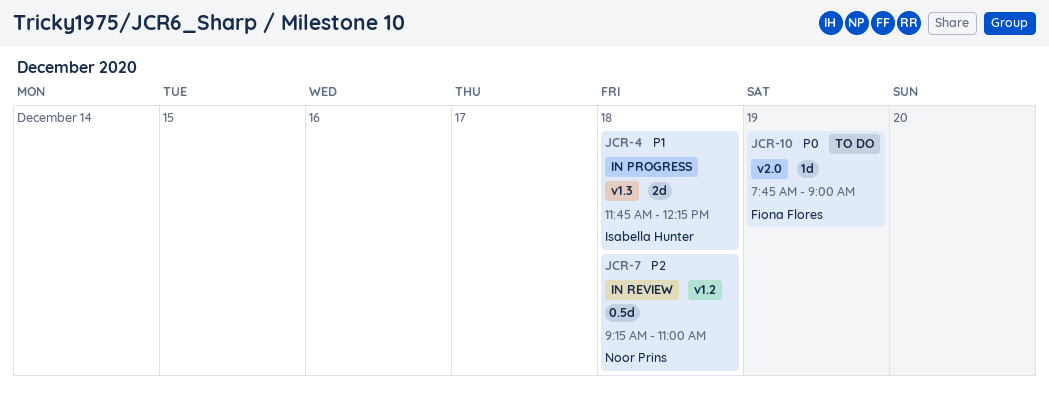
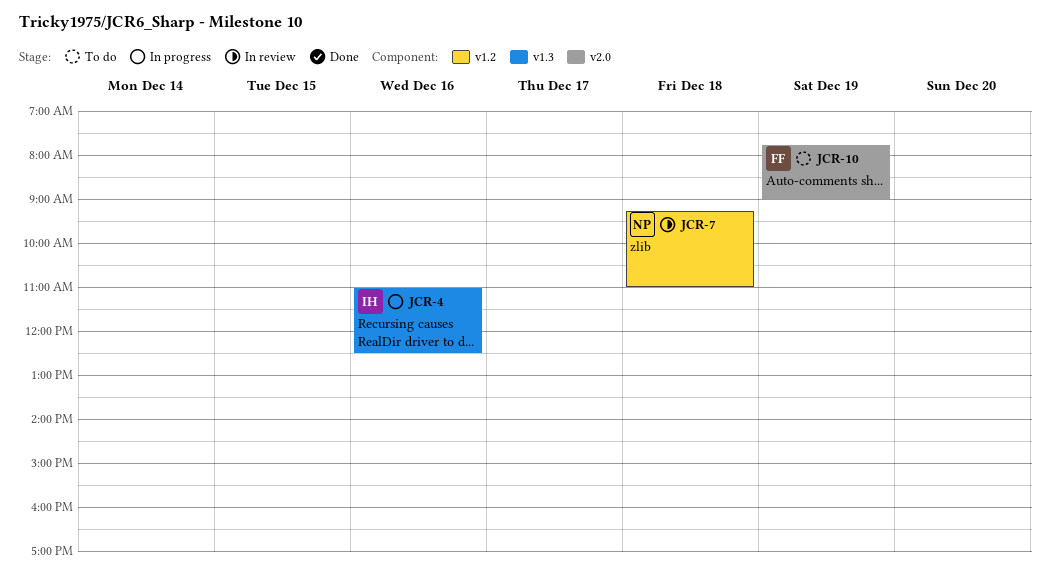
JCR-4, day: Dec 18 -> Dec 16
JCR-4, begins: 11:45 -> 11:00
JCR-4, ends: 12:15 -> 12:30

